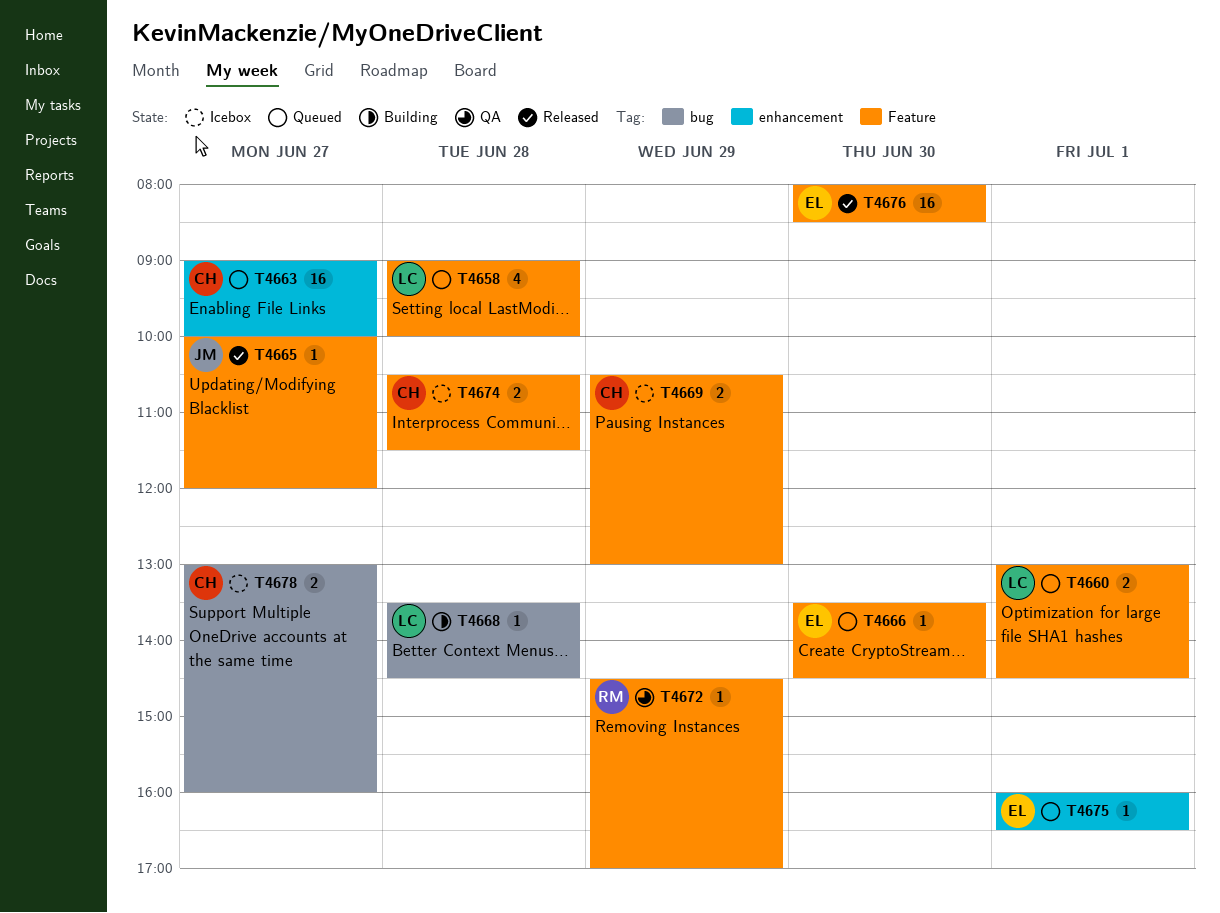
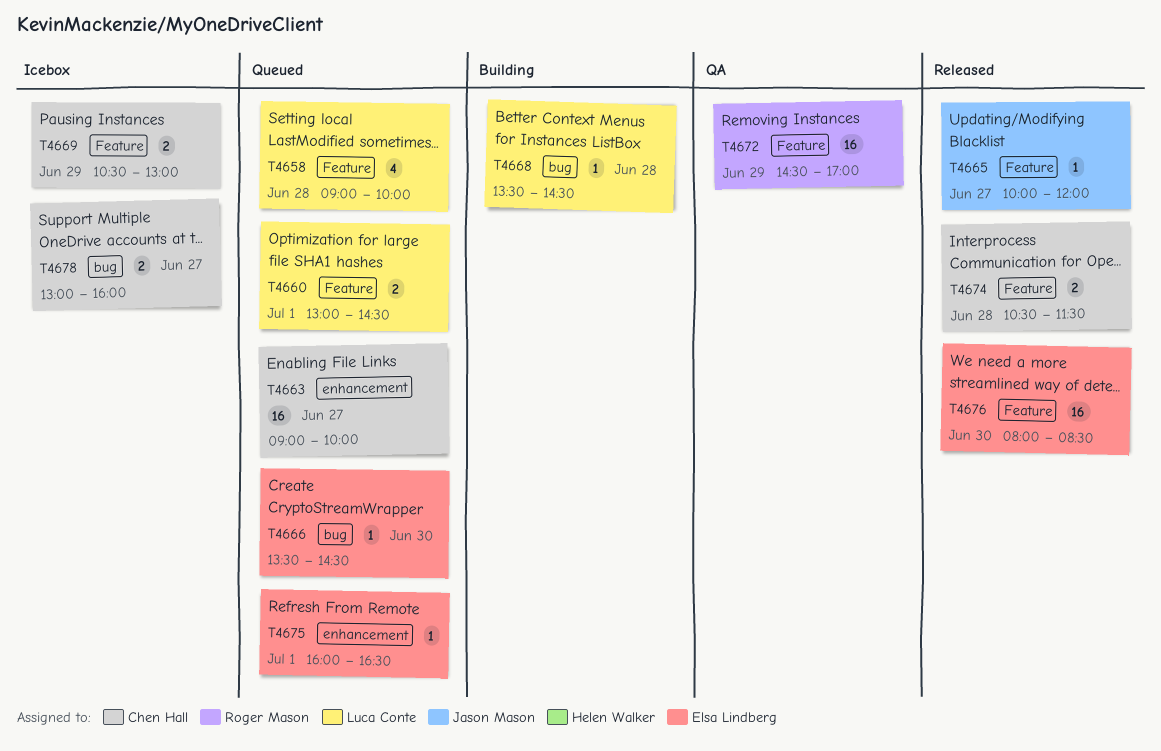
T4666, label: Feature -> bug
T4672, estimate: 1 -> 16
T4674, status: Icebox -> Released

